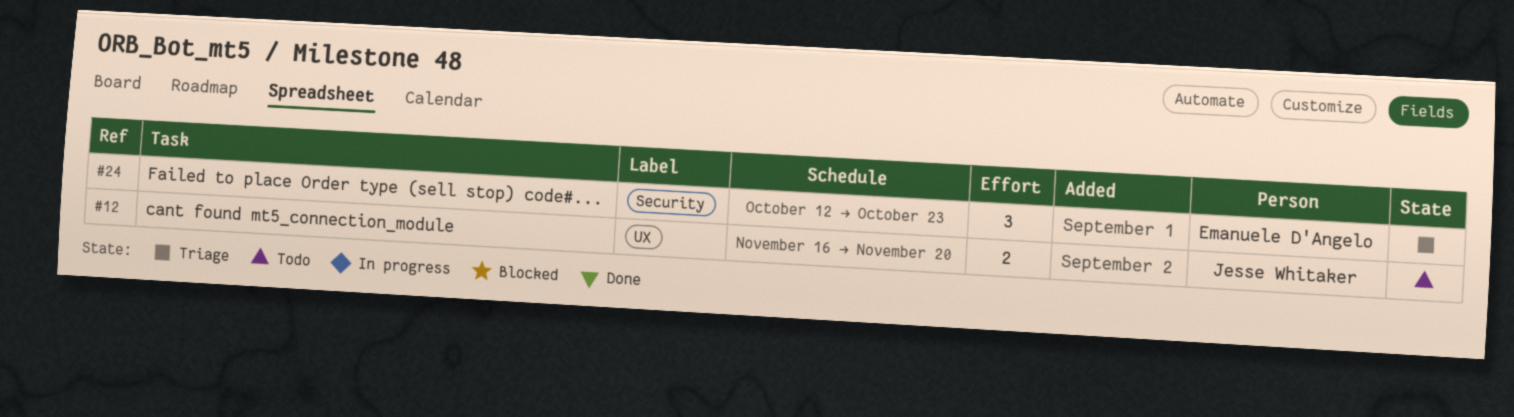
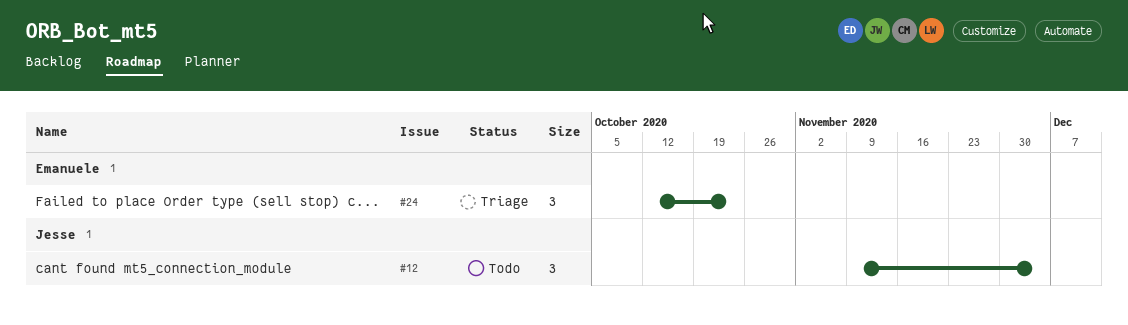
#12, estimate: 2 -> 3
#12, start: Nov 16 -> Nov 9
#12, due: Nov 20 -> Dec 4

